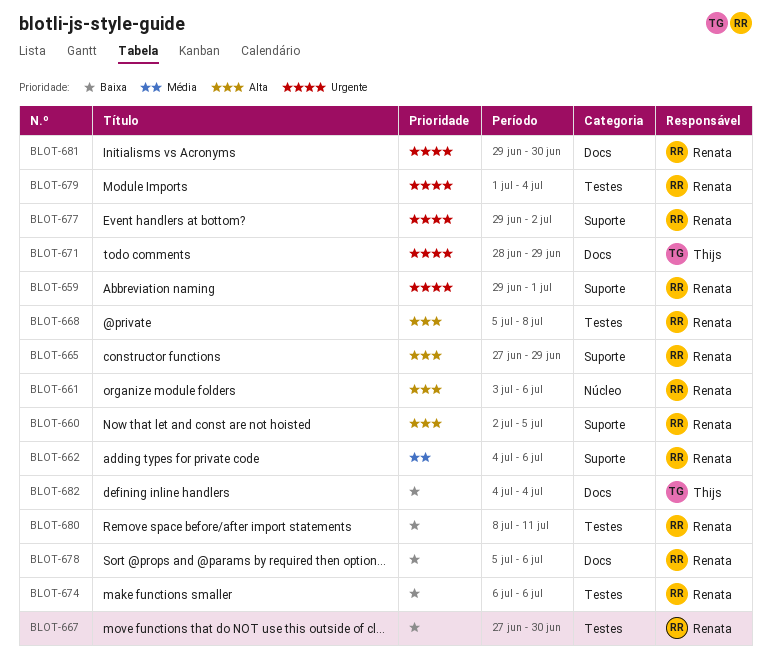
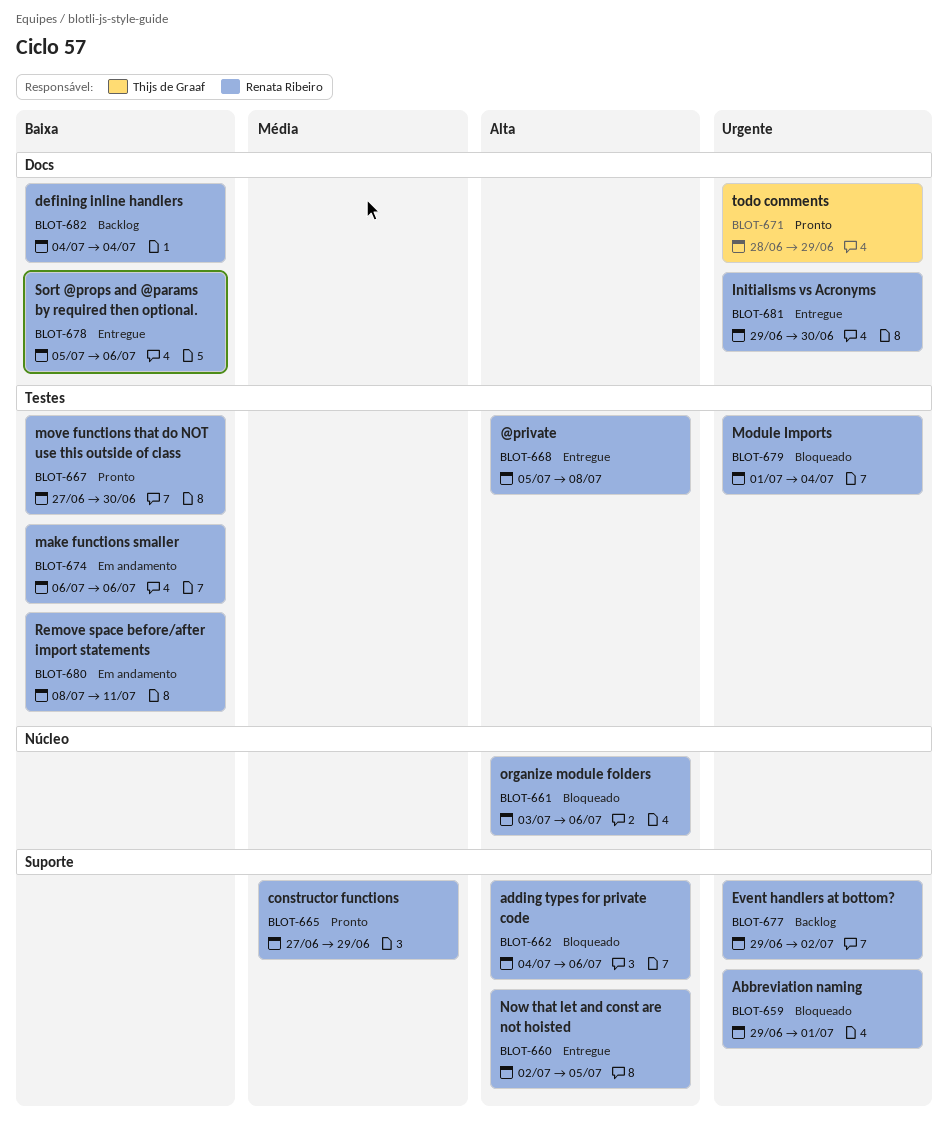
BLOT-662, priority: Média -> Alta
BLOT-665, priority: Alta -> Média
BLOT-682, owner: Thijs de Graaf -> Renata Ribeiro

